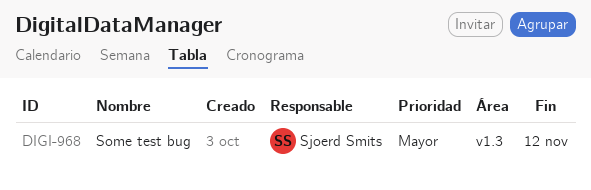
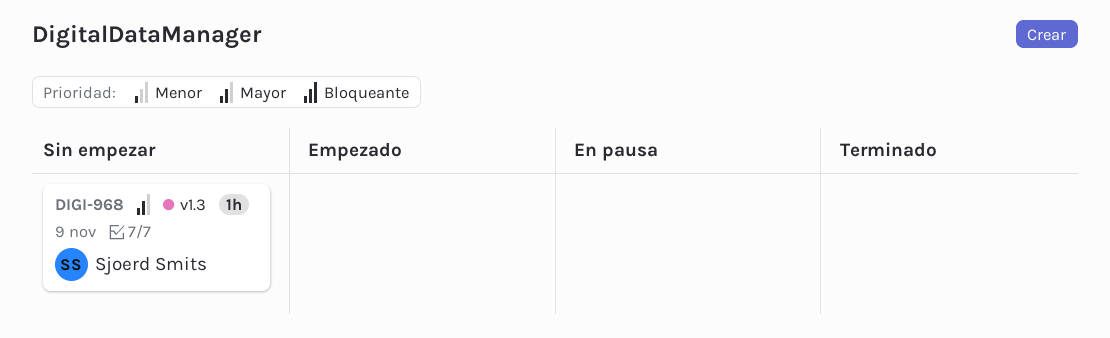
DIGI-968, due: Nov 12 -> Nov 9

